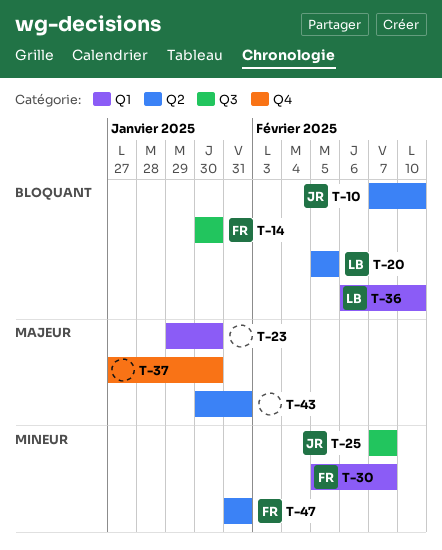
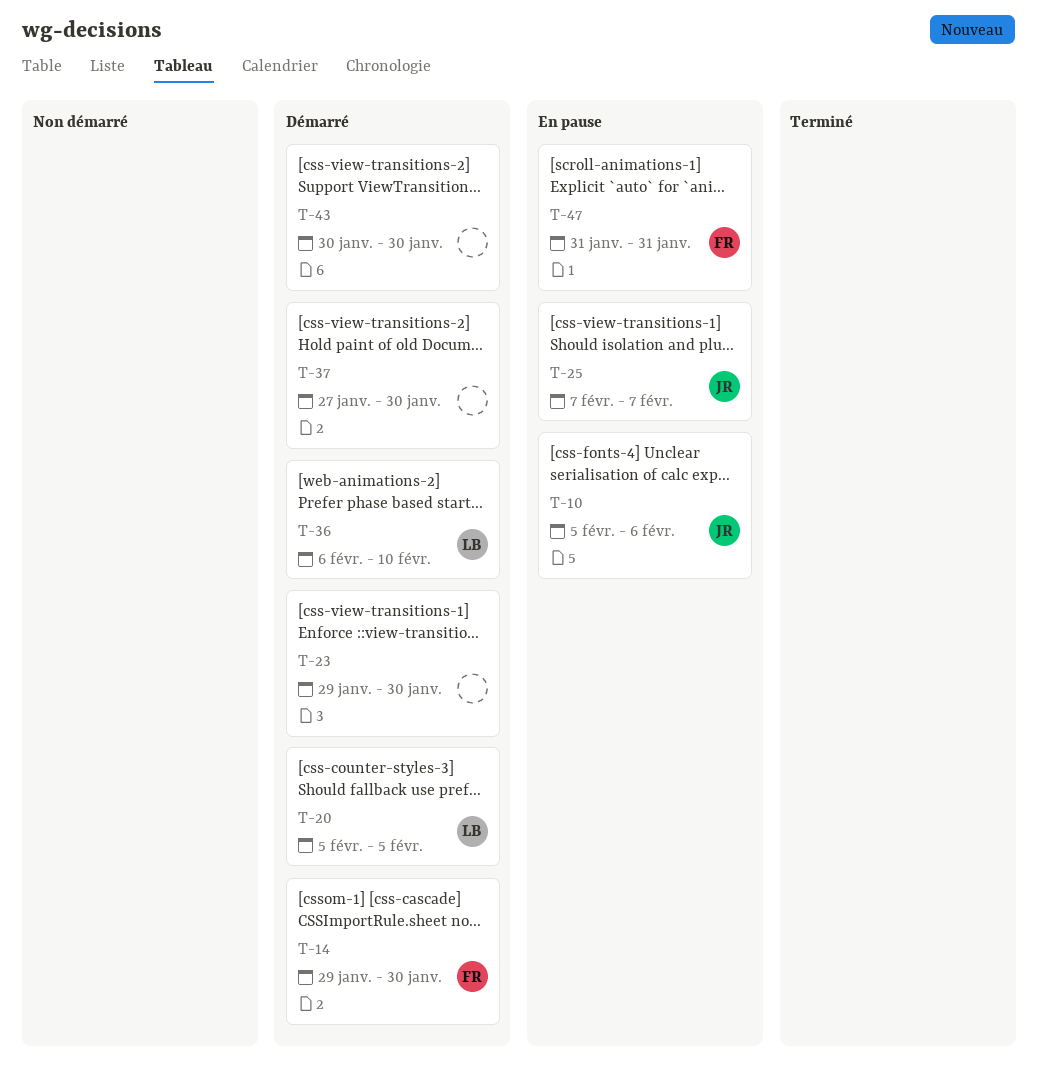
T-10, start: Feb 7 -> Feb 5
T-10, due: Feb 10 -> Feb 6
T-14, start: Jan 30 -> Jan 29
T-30: present -> none
T-43, due: Jan 31 -> Jan 30

